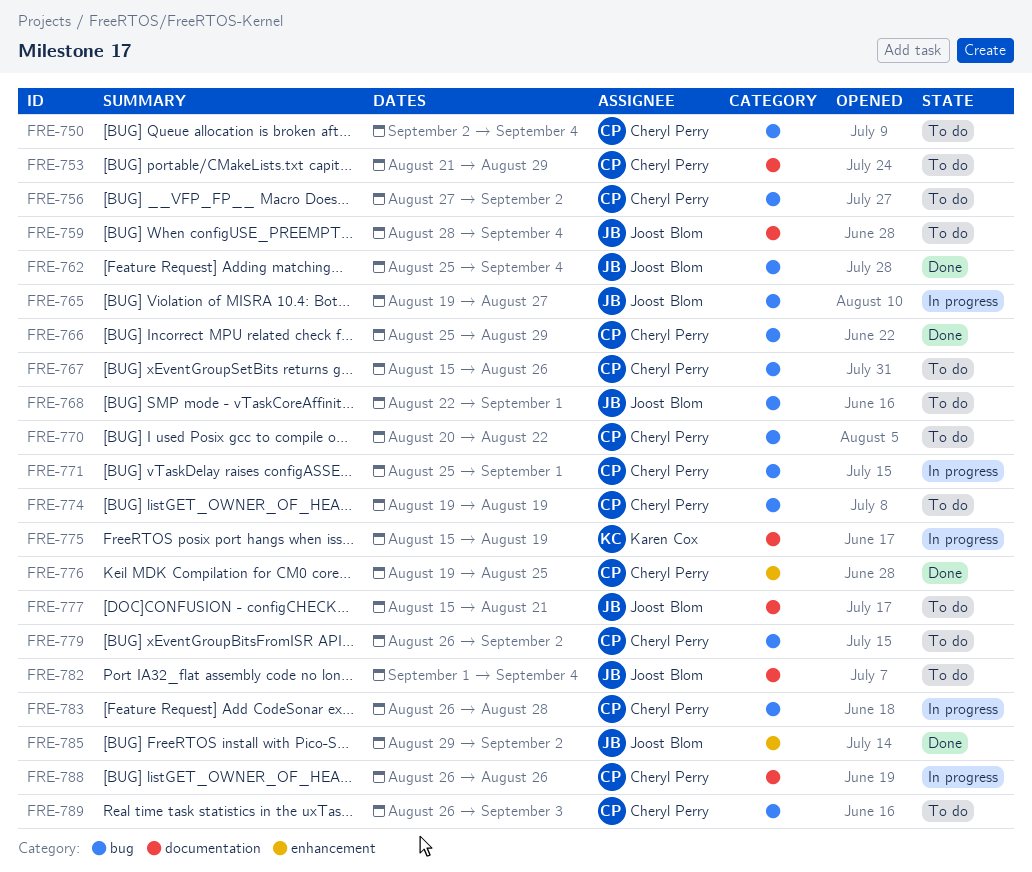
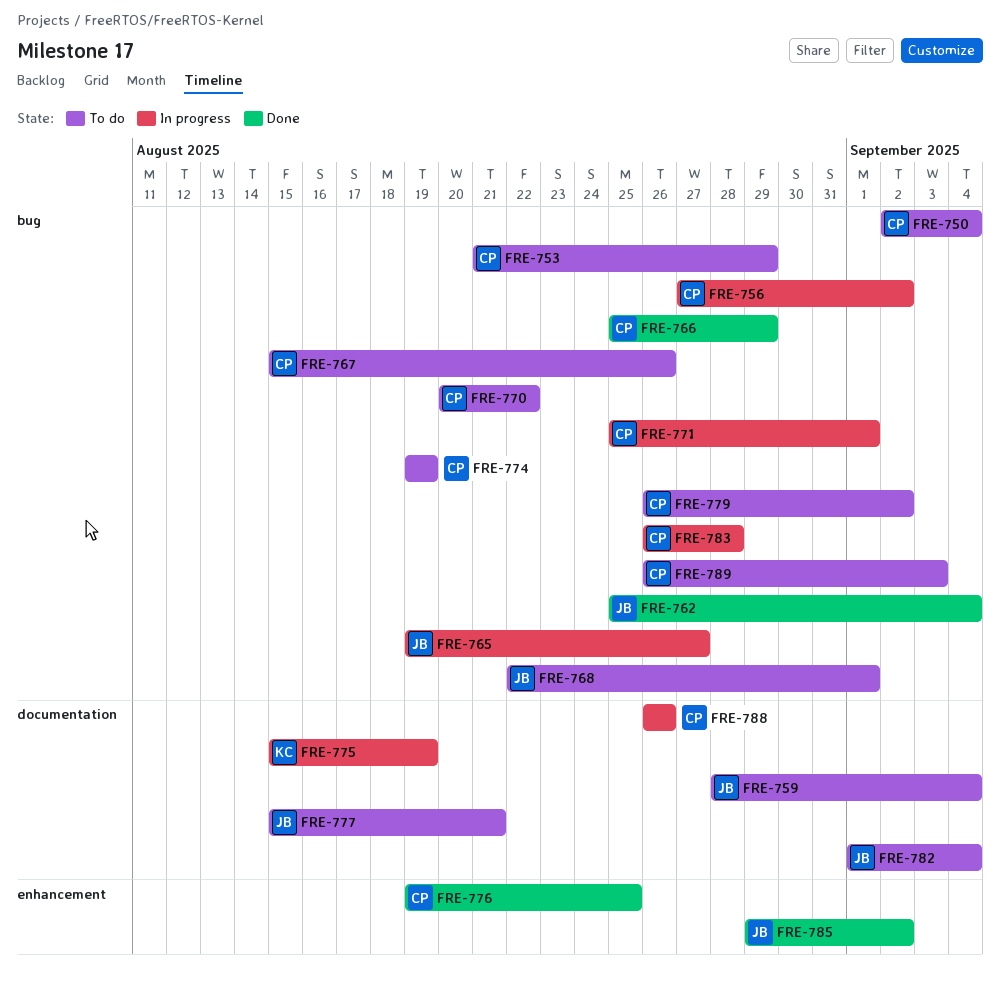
FRE-753, label: documentation -> bug
FRE-756, status: To do -> In progress

